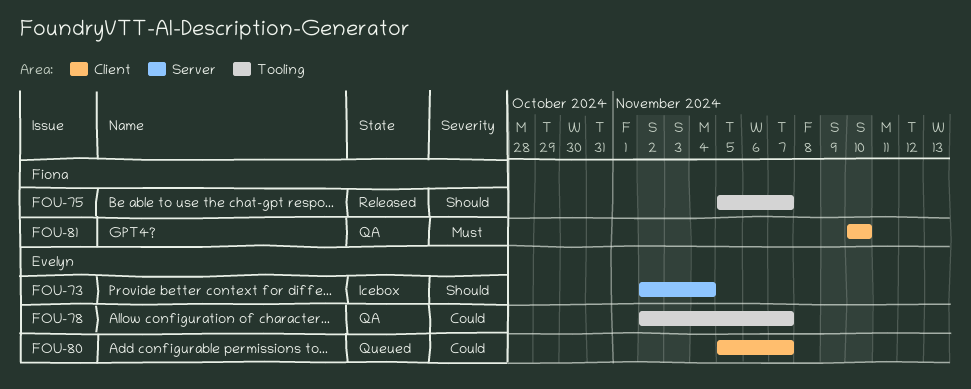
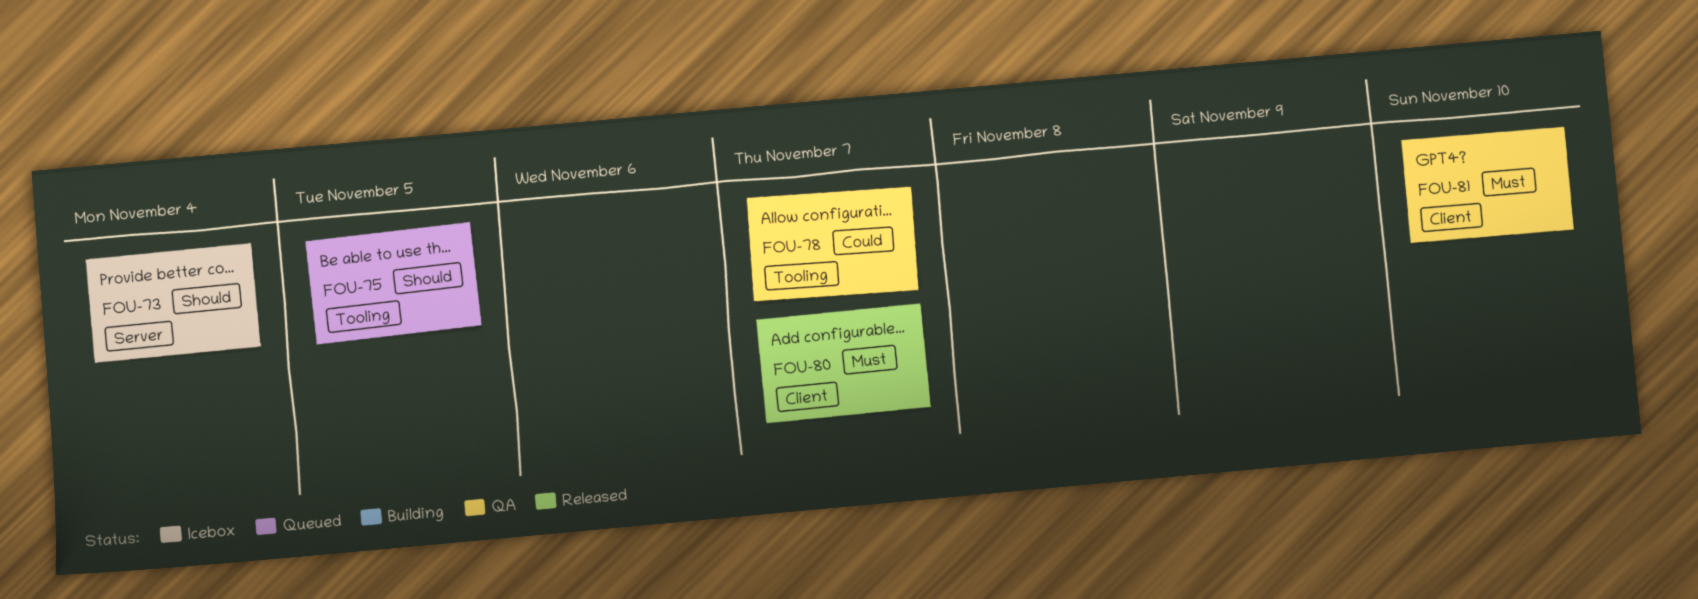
FOU-75, status: Released -> Queued
FOU-75, due: Nov 7 -> Nov 5
FOU-80, status: Queued -> Released
FOU-80, priority: Could -> Must

